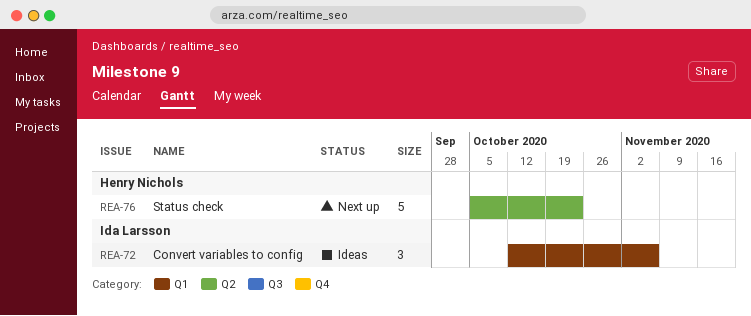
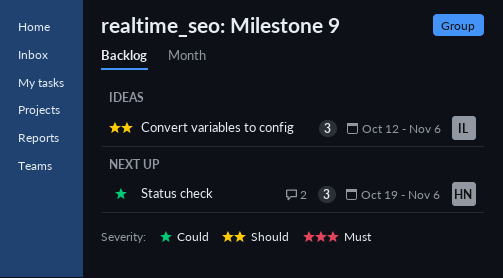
Status check, estimate: 5 -> 3
Status check, start: Oct 5 -> Oct 19
Status check, due: Oct 23 -> Nov 6

